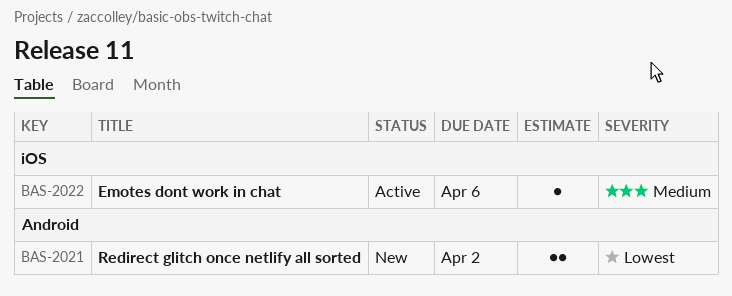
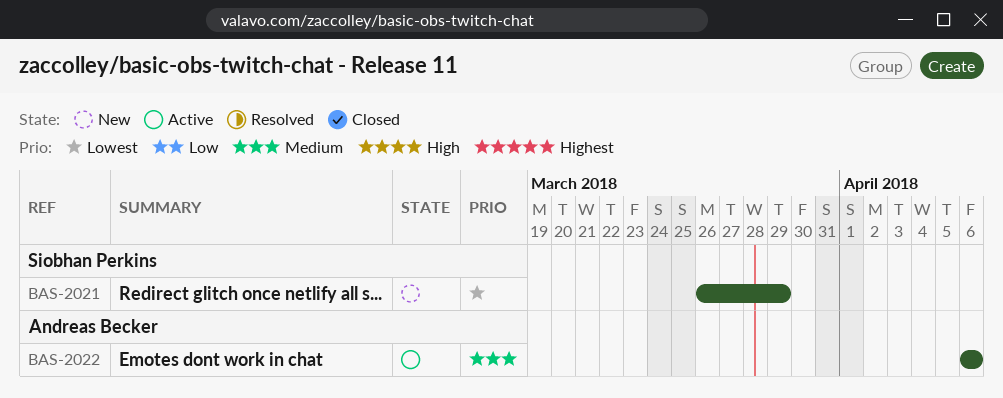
BAS-2021, due: Apr 2 -> Mar 29

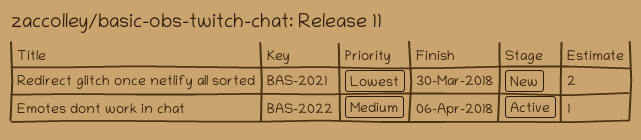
BAS-2021, due: Mar 29 -> Mar 30

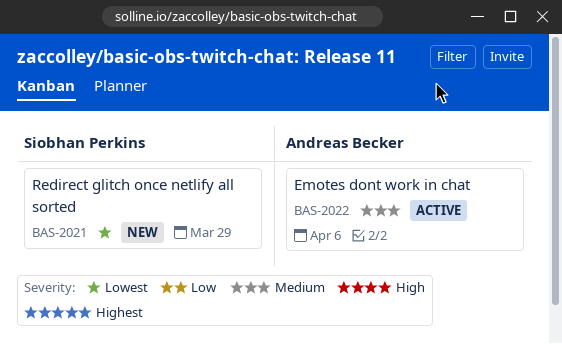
BAS-2021, due: Mar 30 -> Mar 29

